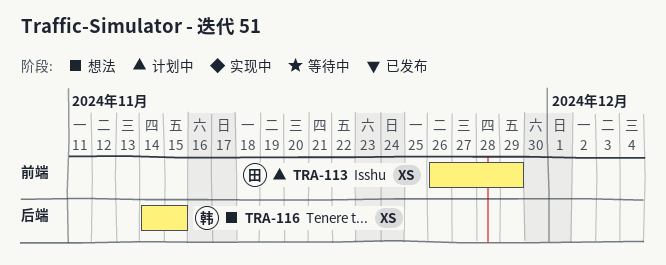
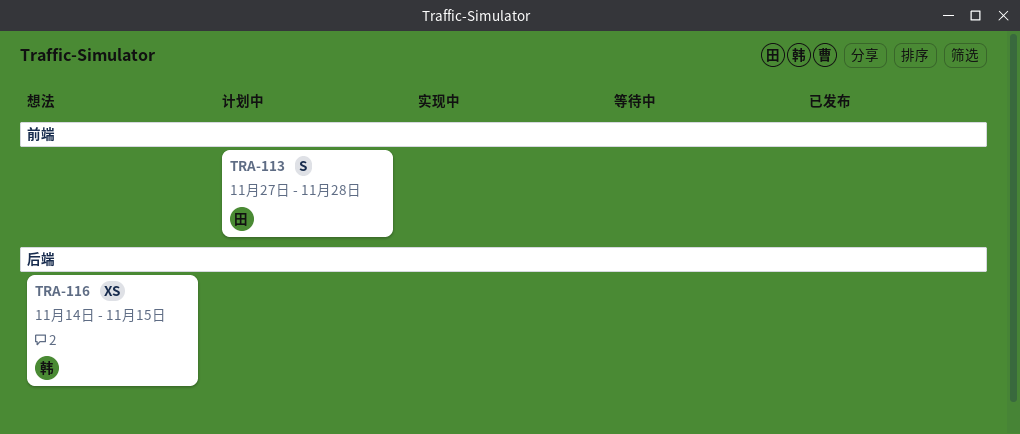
TRA-113, estimate: XS -> S
TRA-113, start: Nov 26 -> Nov 27
TRA-113, due: Nov 29 -> Nov 28

